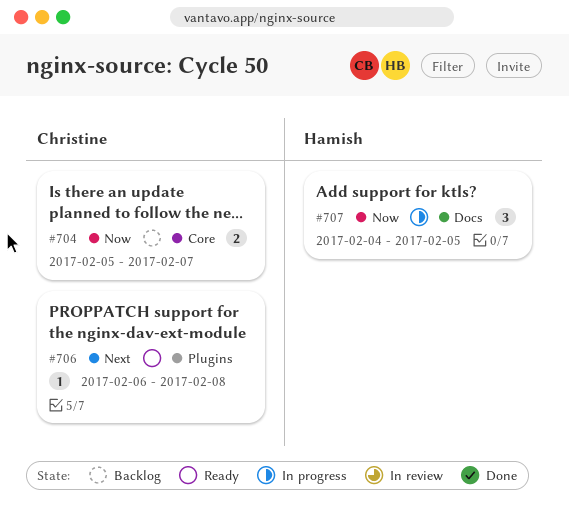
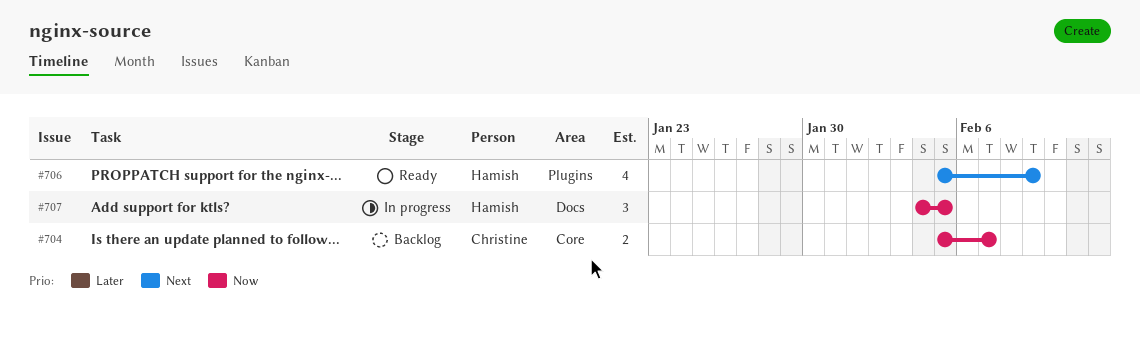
#706, owner: Christine -> Hamish
#706, estimate: 1 -> 4
#706, start: Feb 6 -> Feb 5
#706, due: Feb 8 -> Feb 9

